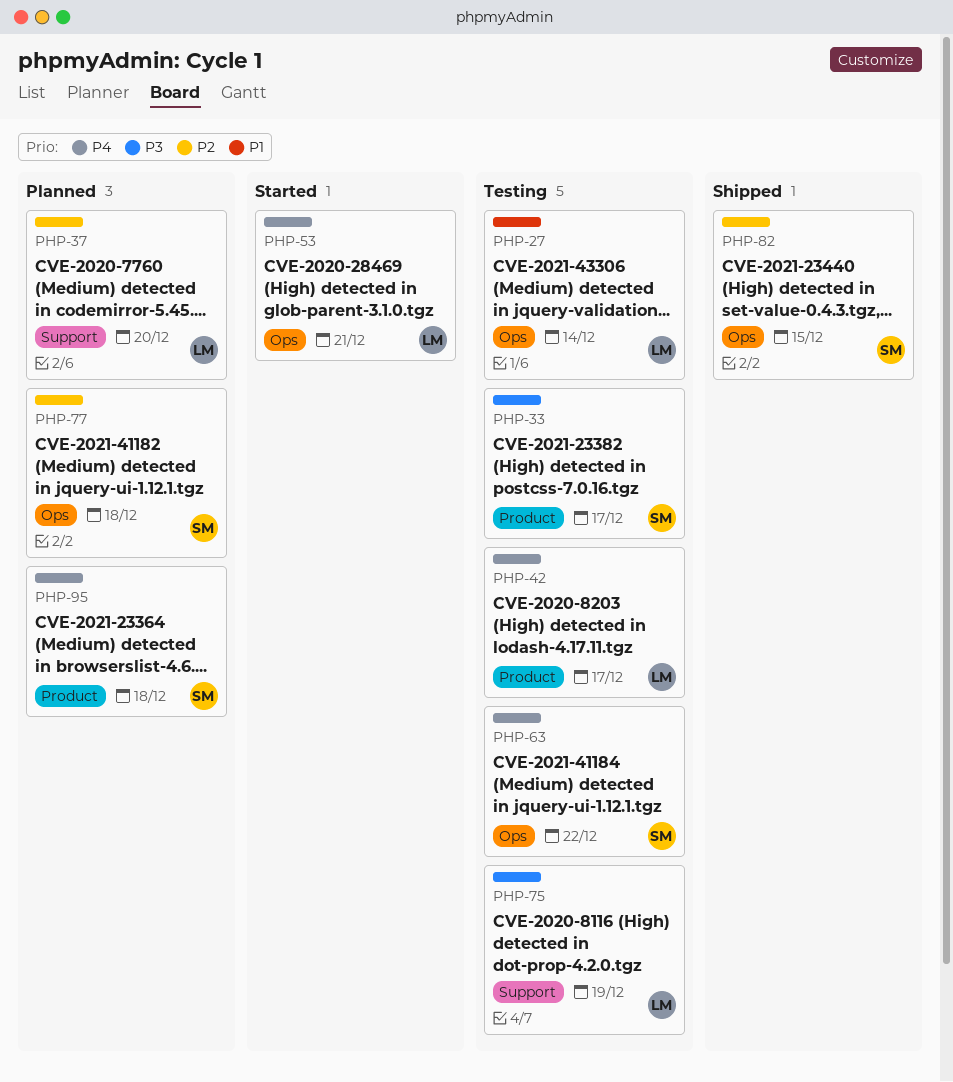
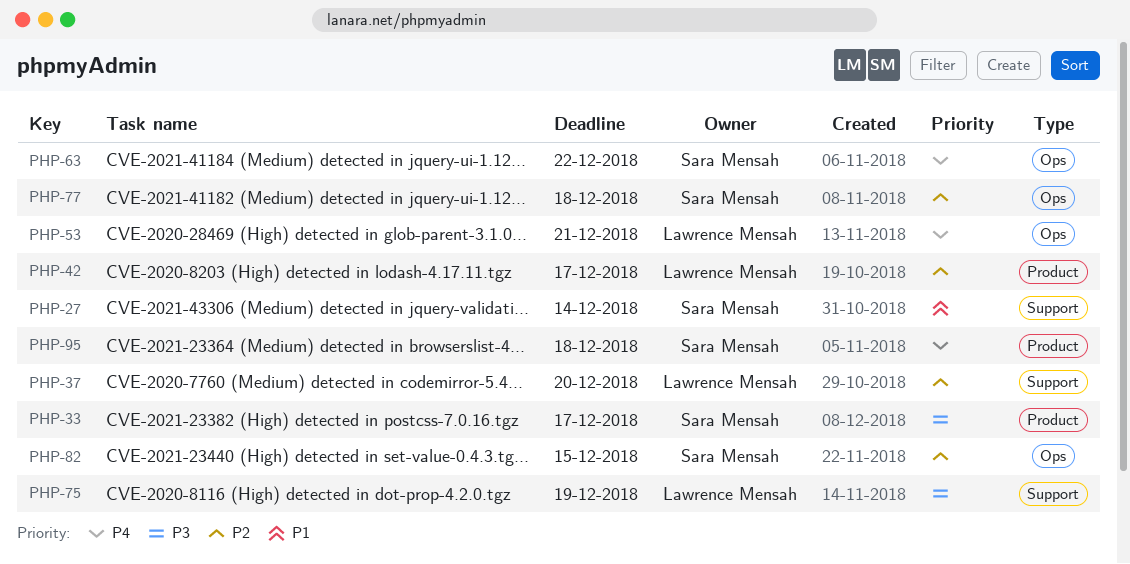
PHP-27, owner: Lawrence Mensah -> Sara Mensah
PHP-27, label: Ops -> Support
PHP-42, priority: P4 -> P2

